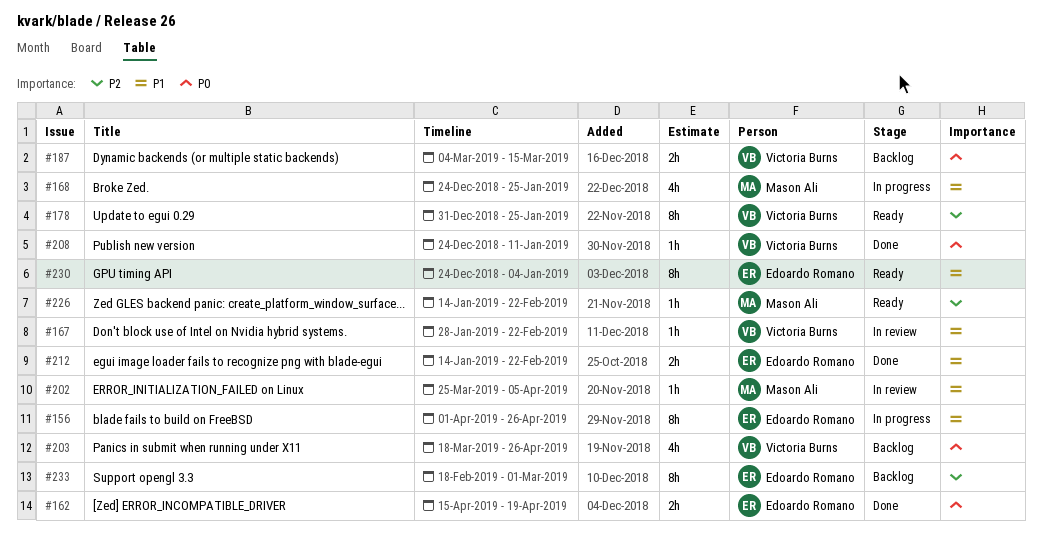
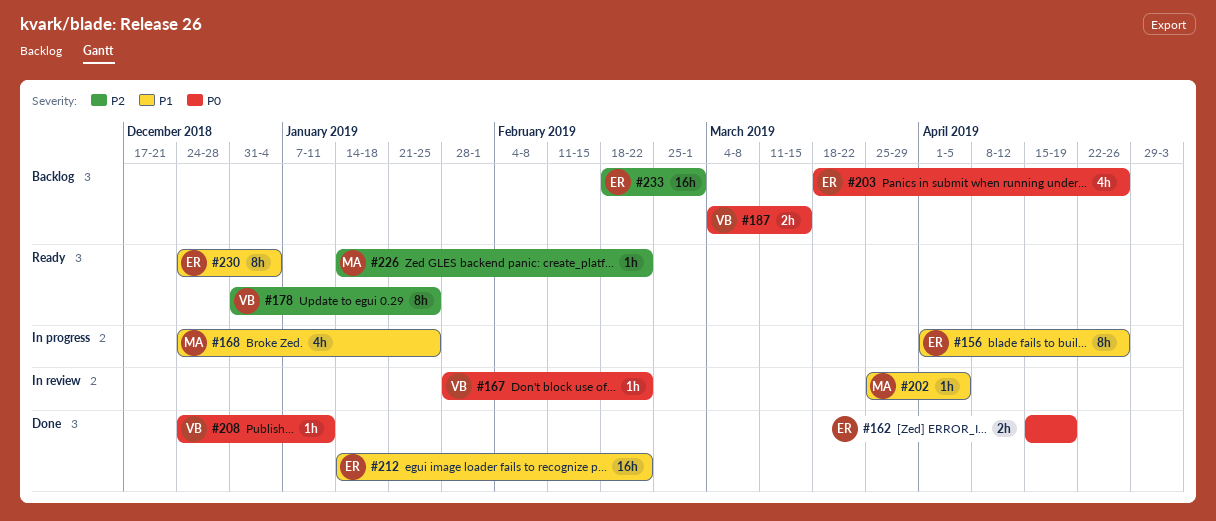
#167, priority: P1 -> P0
#203, owner: Victoria Burns -> Edoardo Romano
#212, estimate: 2h -> 16h
#233, estimate: 8h -> 16h

